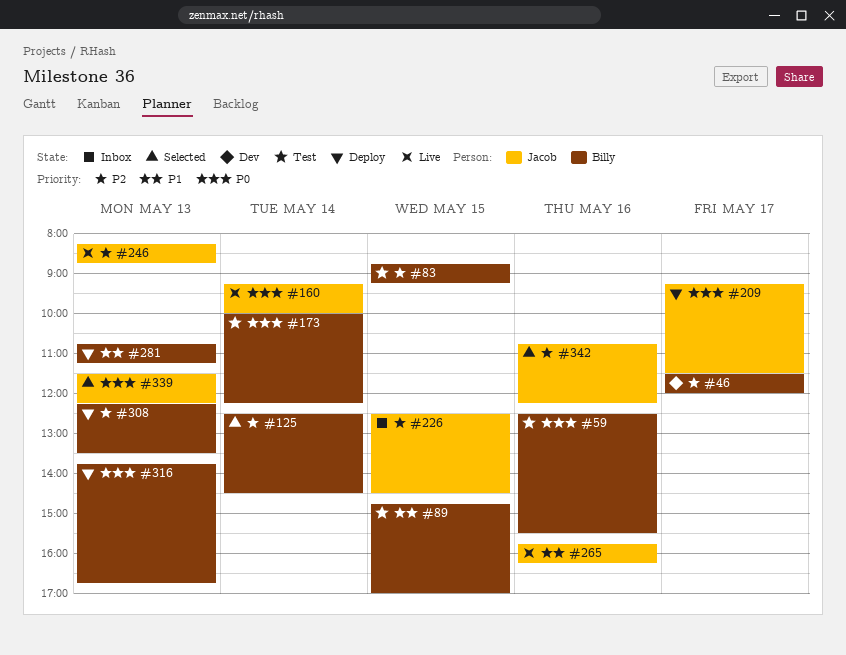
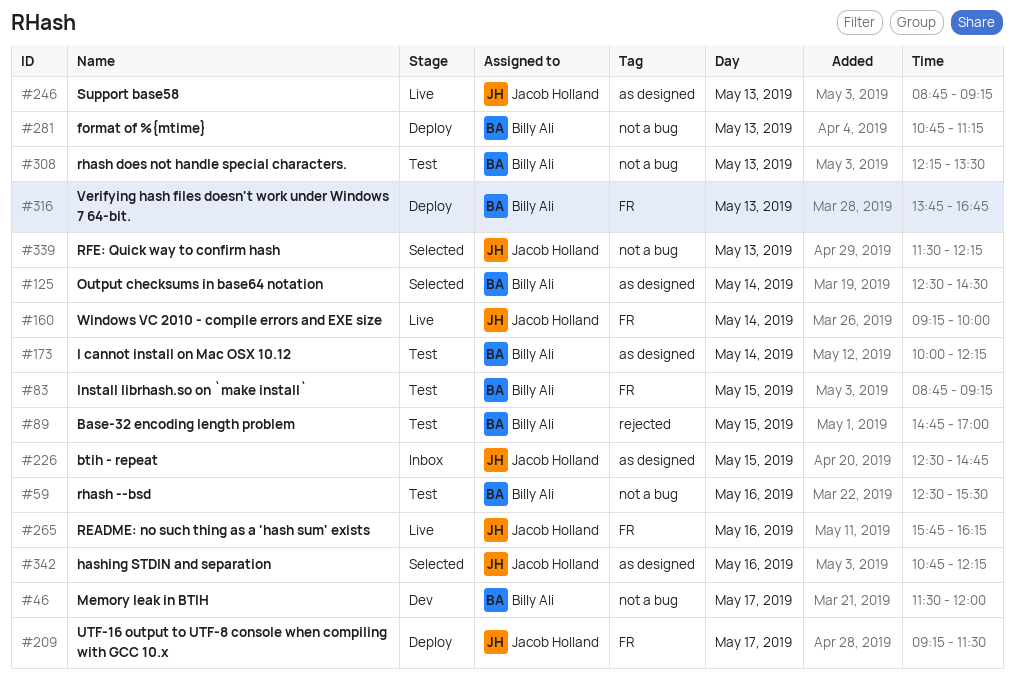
#226, ends: 14:30 -> 14:45
#246, begins: 08:15 -> 08:45
#246, ends: 08:45 -> 09:15
#308, status: Deploy -> Test

